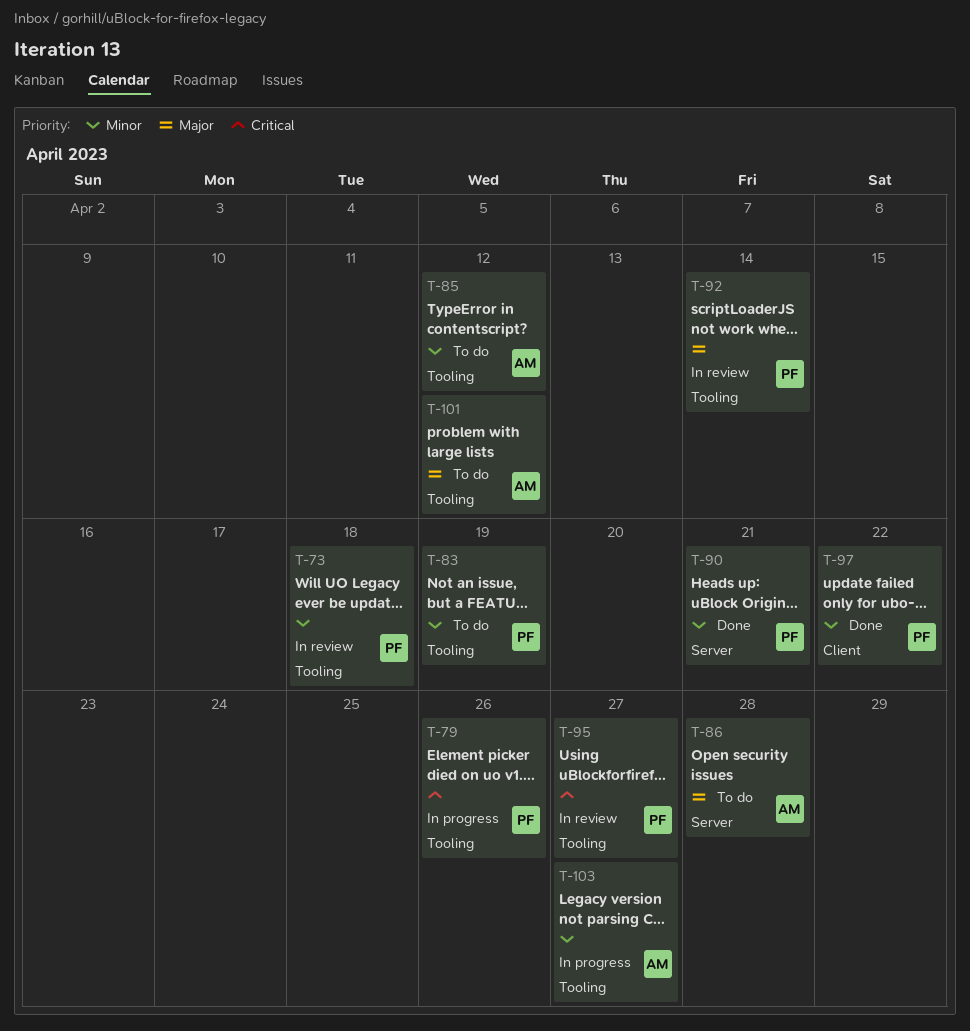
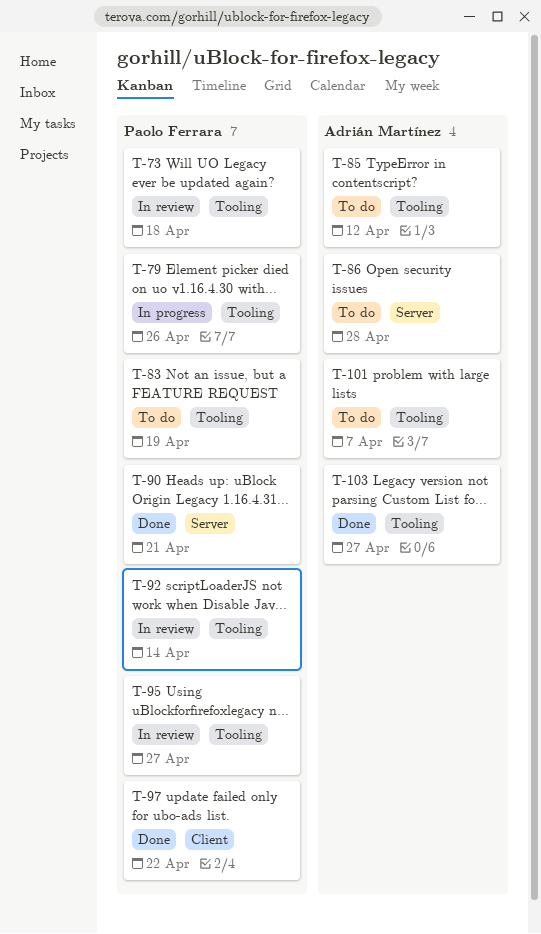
T-101, due: Apr 12 -> Apr 7
T-103, status: In progress -> Done

